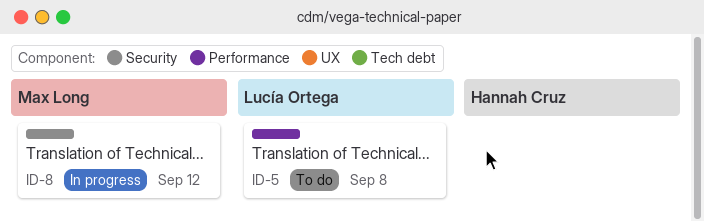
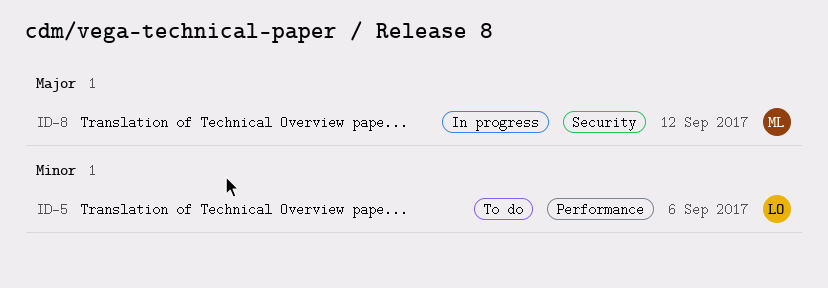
ID-5, due: Sep 8 -> Sep 6

